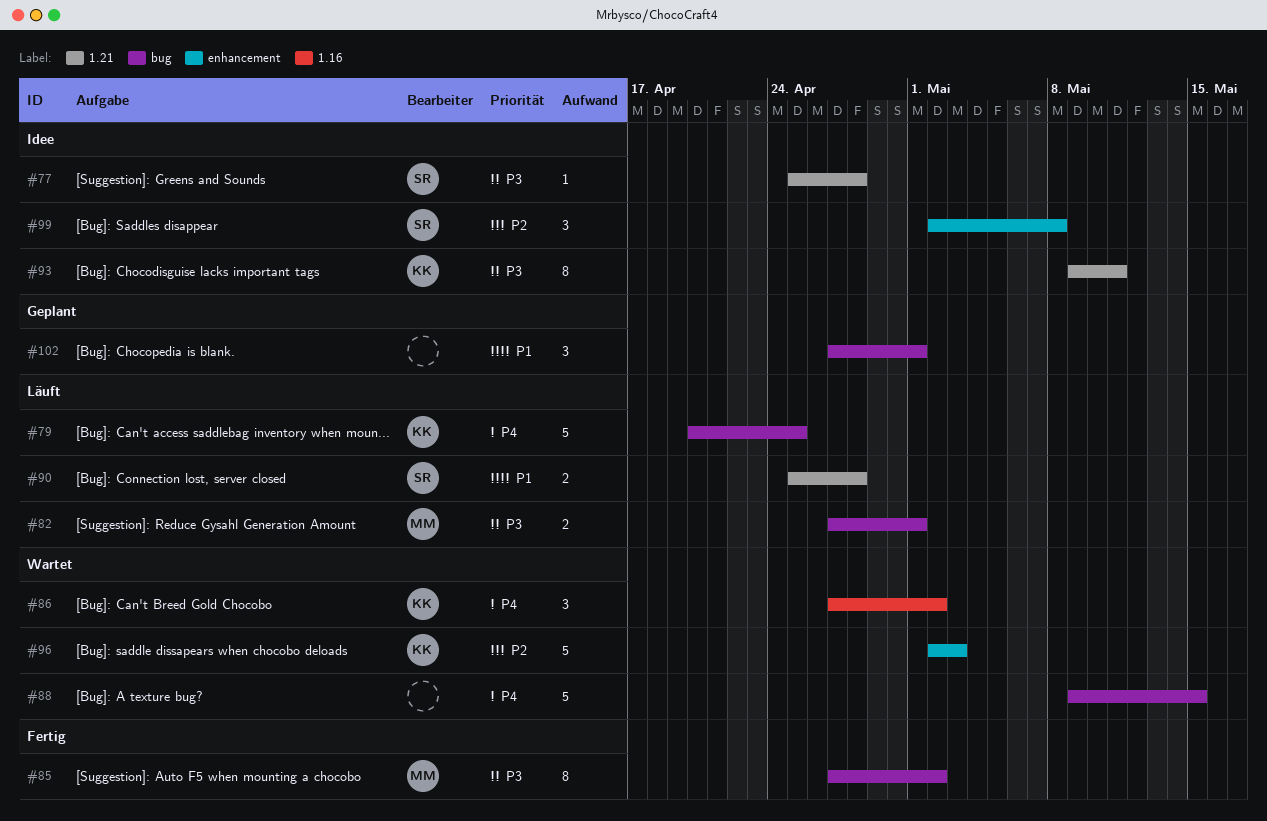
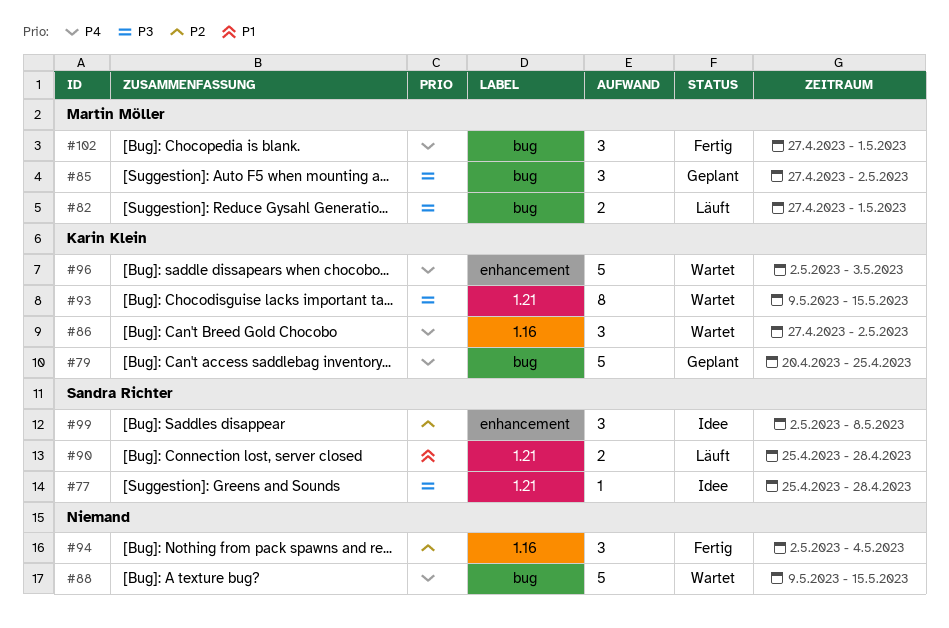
#79, status: Läuft -> Geplant
#85, status: Fertig -> Geplant
#85, estimate: 8 -> 3
#93, status: Idee -> Wartet
#93, due: May 11 -> May 15
#94: none -> present
#96, priority: P2 -> P4
#102, status: Geplant -> Fertig
#102, owner: none -> Martin Möller
#102, priority: P1 -> P4

